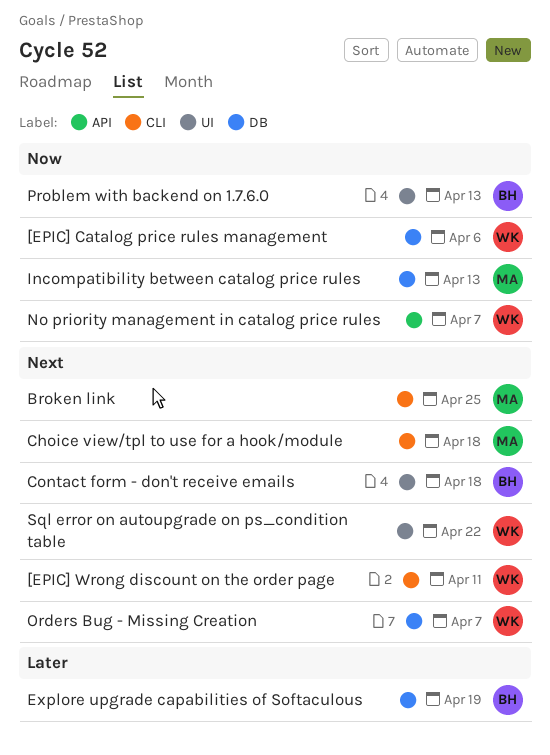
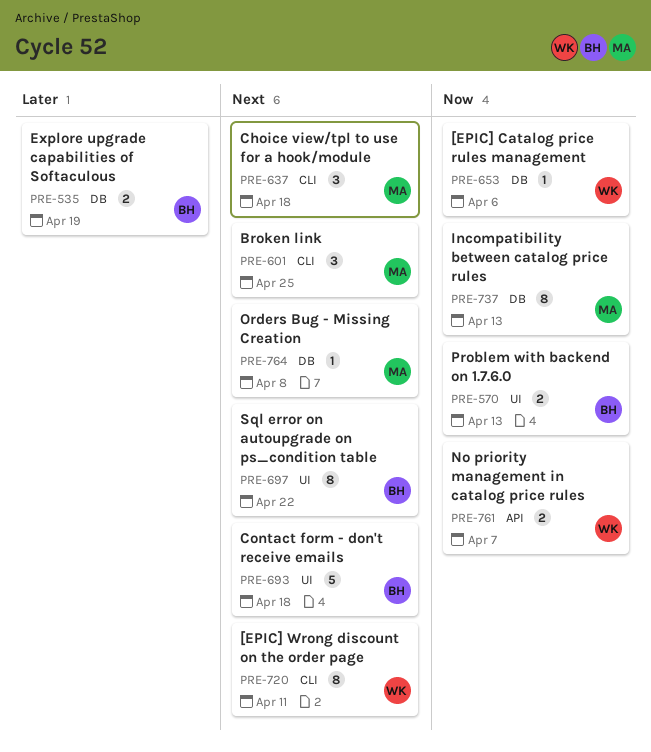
Orders Bug - Missing Creation, owner: WK -> MA
Orders Bug - Missing Creation, due: Apr 7 -> Apr 8
Sql error on autoupgrade on ps_condition table, owner: WK -> BH

